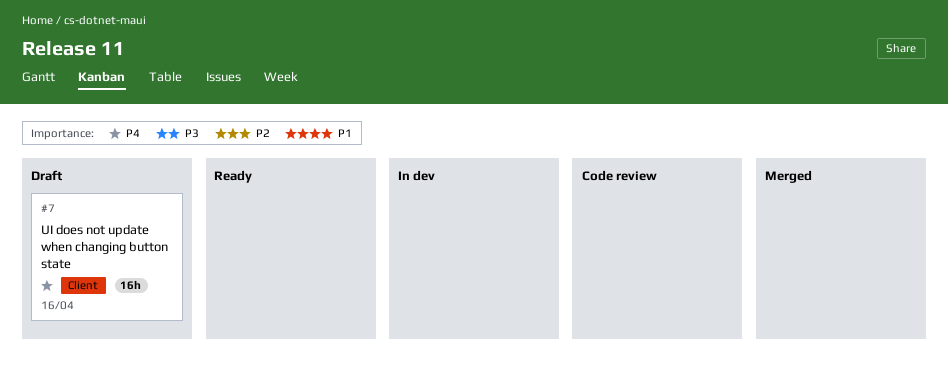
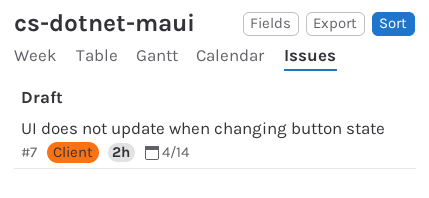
#7, estimate: 16h -> 2h
#7, due: Apr 16 -> Apr 14

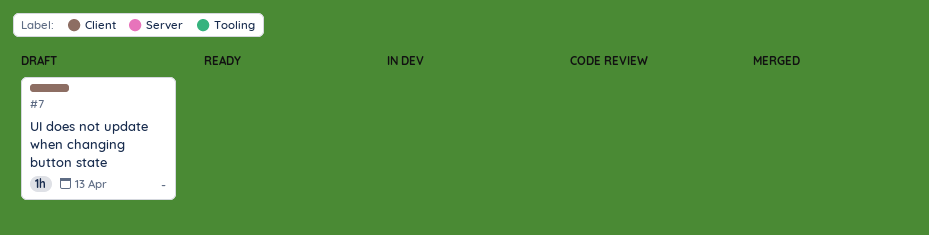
#7, estimate: 2h -> 1h
#7, due: Apr 14 -> Apr 13

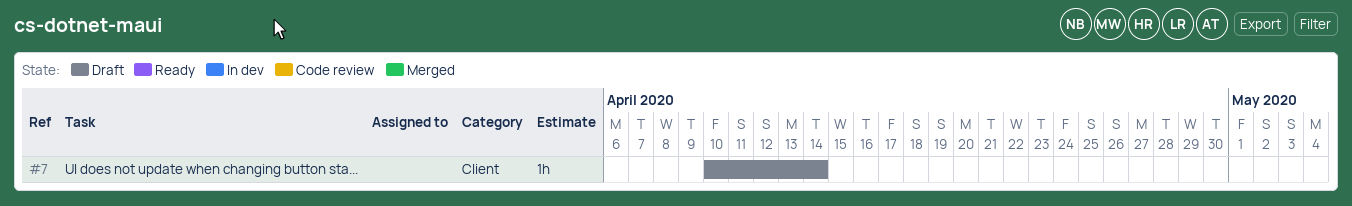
#7, due: Apr 13 -> Apr 14

